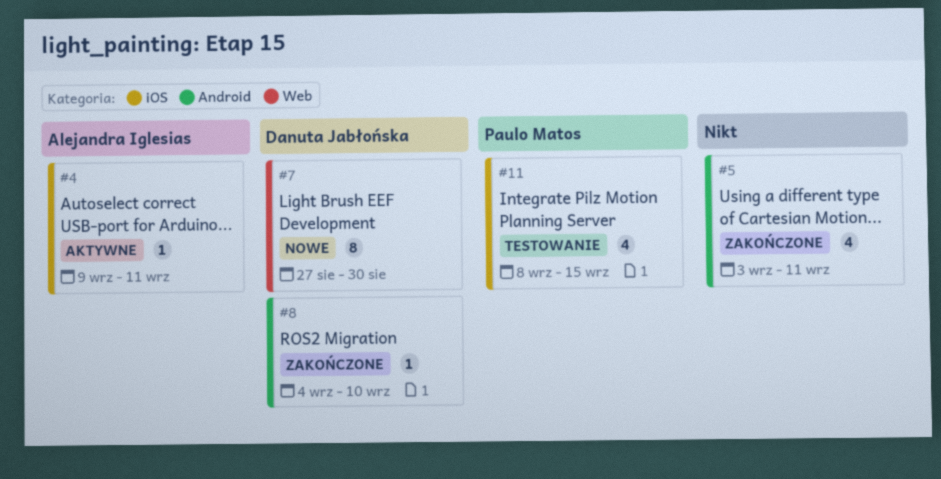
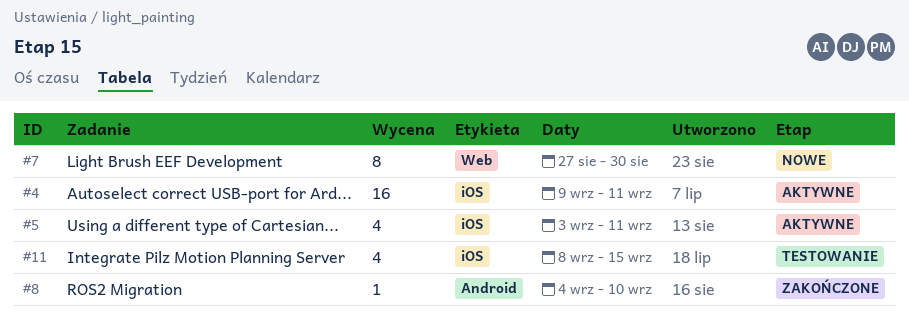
#4, estimate: 1 -> 16
#5, status: Zakończone -> Aktywne
#5, label: Android -> iOS

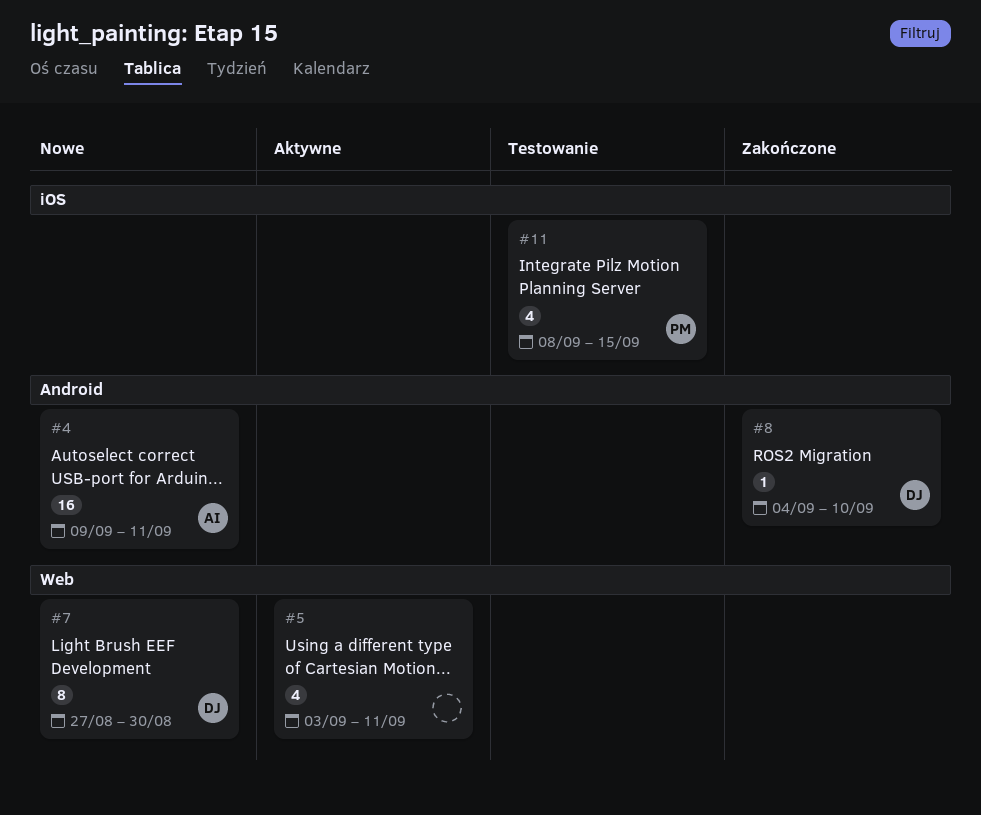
#4, status: Aktywne -> Nowe
#4, label: iOS -> Android
#5, label: iOS -> Web

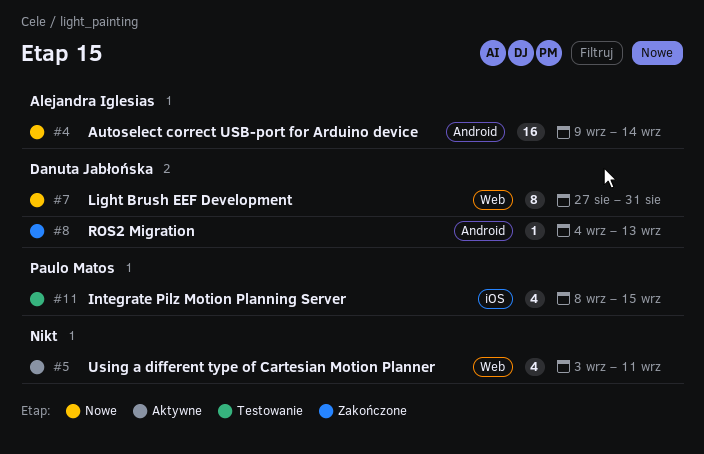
#4, due: Sep 11 -> Sep 14
#7, due: Aug 30 -> Aug 31
#8, due: Sep 10 -> Sep 13

